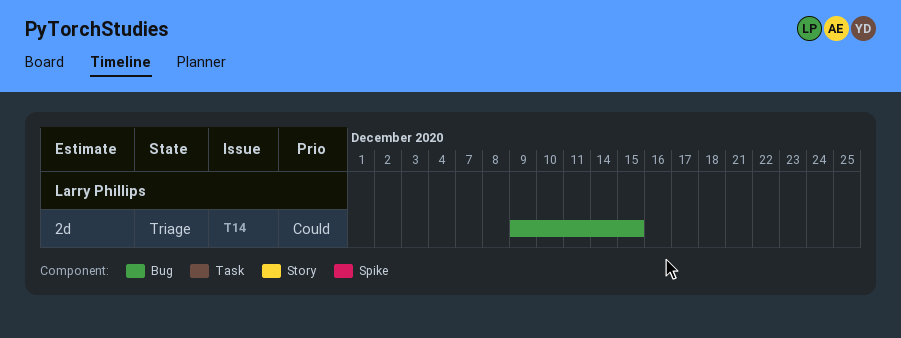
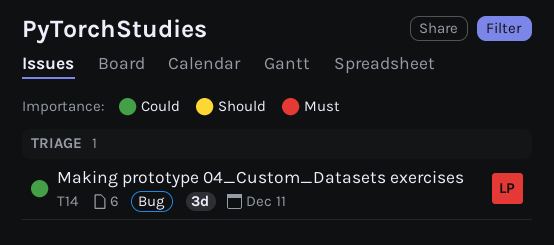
T14, estimate: 2d -> 3d
T14, due: Dec 15 -> Dec 11

